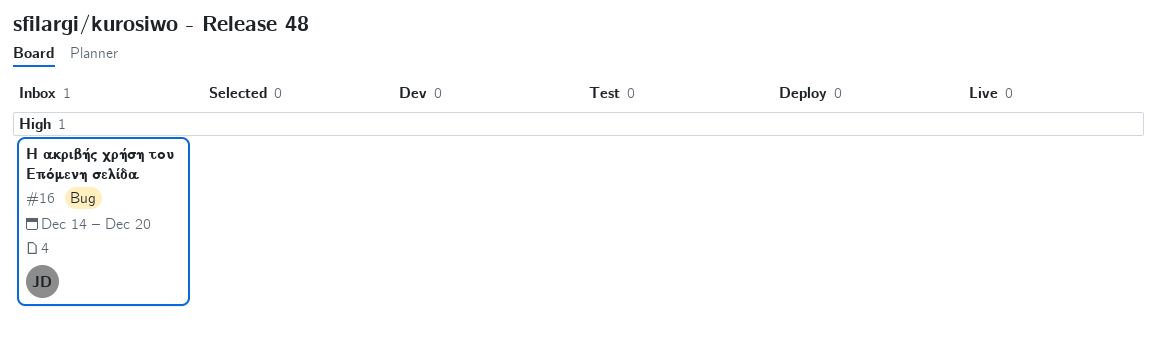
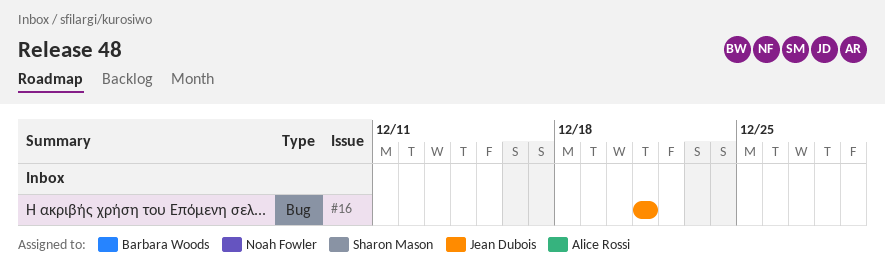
#16, start: Dec 14 -> Dec 21
#16, due: Dec 20 -> Dec 21

